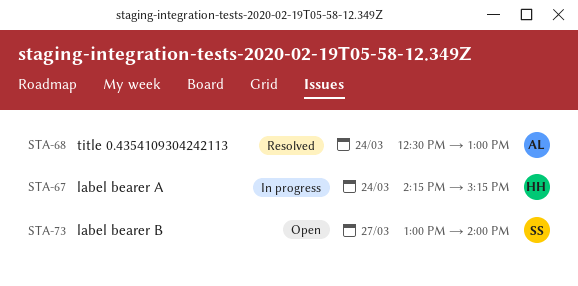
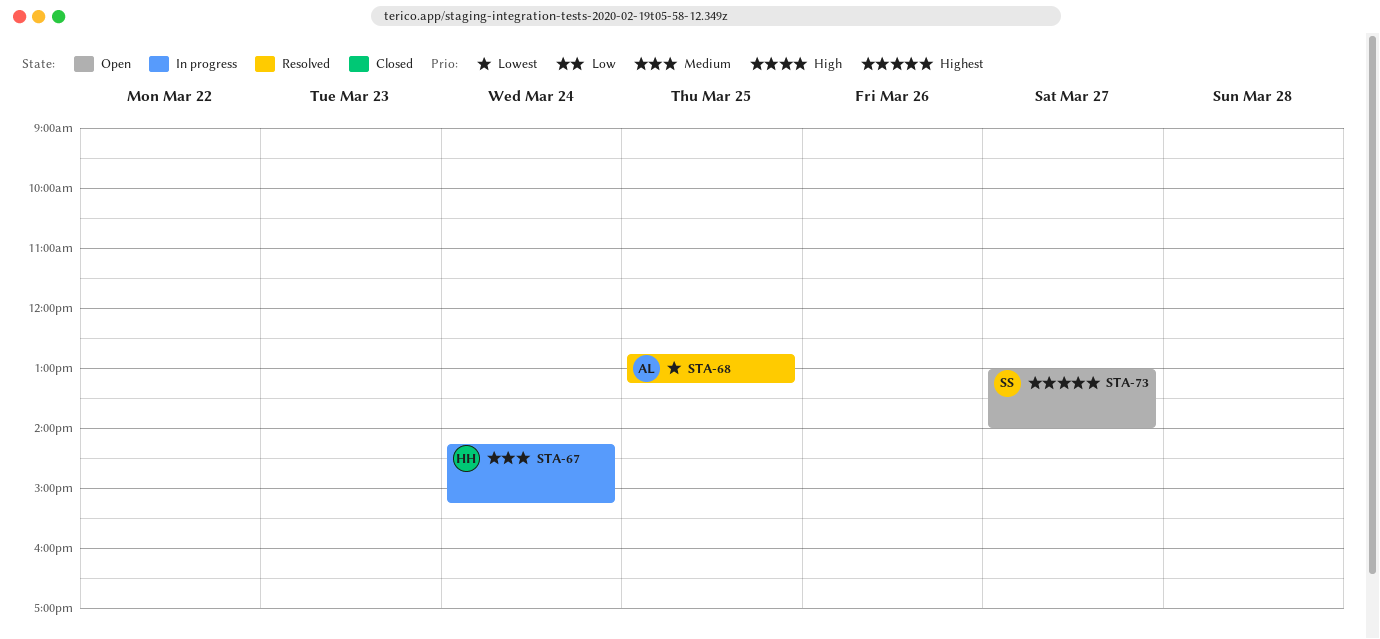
STA-68, day: Mar 24 -> Mar 25
STA-68, begins: 12:30 -> 12:45
STA-68, ends: 13:00 -> 13:15

